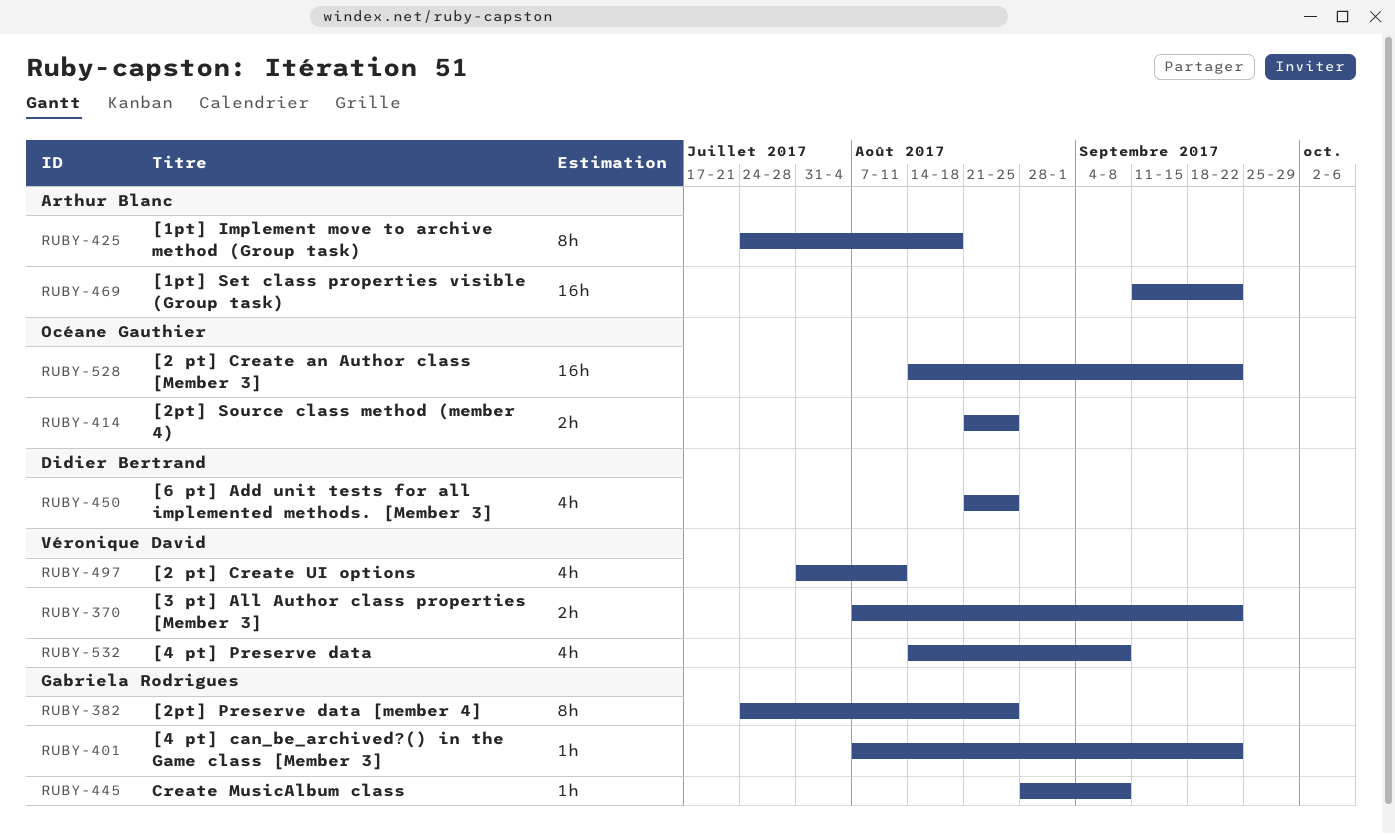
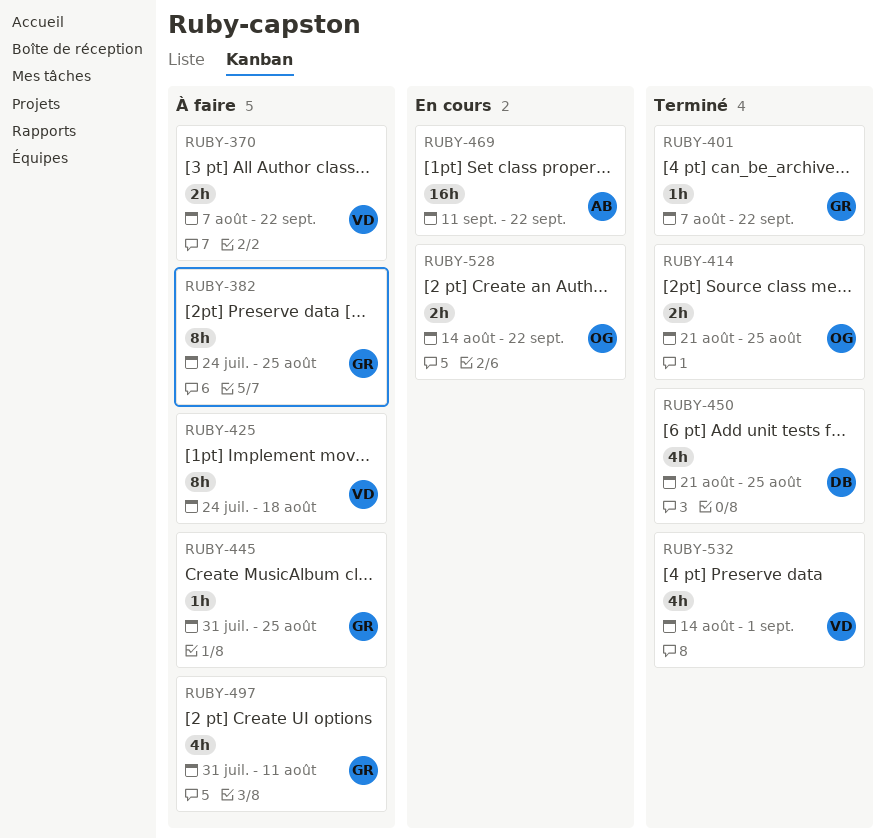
RUBY-425, owner: Arthur Blanc -> Véronique David
RUBY-445, start: Aug 28 -> Jul 31
RUBY-445, due: Sep 8 -> Aug 25
RUBY-497, owner: Véronique David -> Gabriela Rodrigues
RUBY-528, estimate: 16h -> 2h
RUBY-532, due: Sep 8 -> Sep 1

